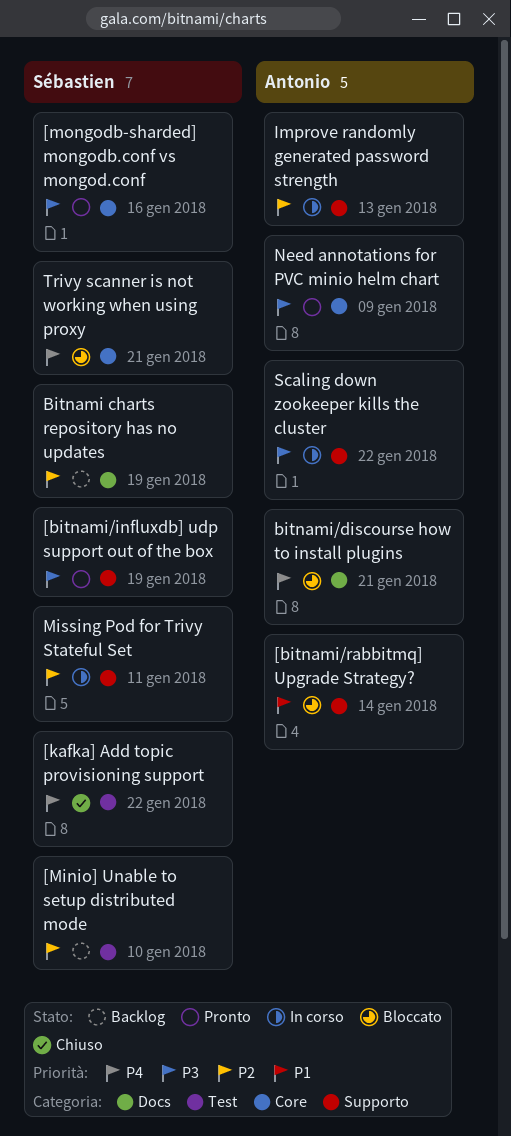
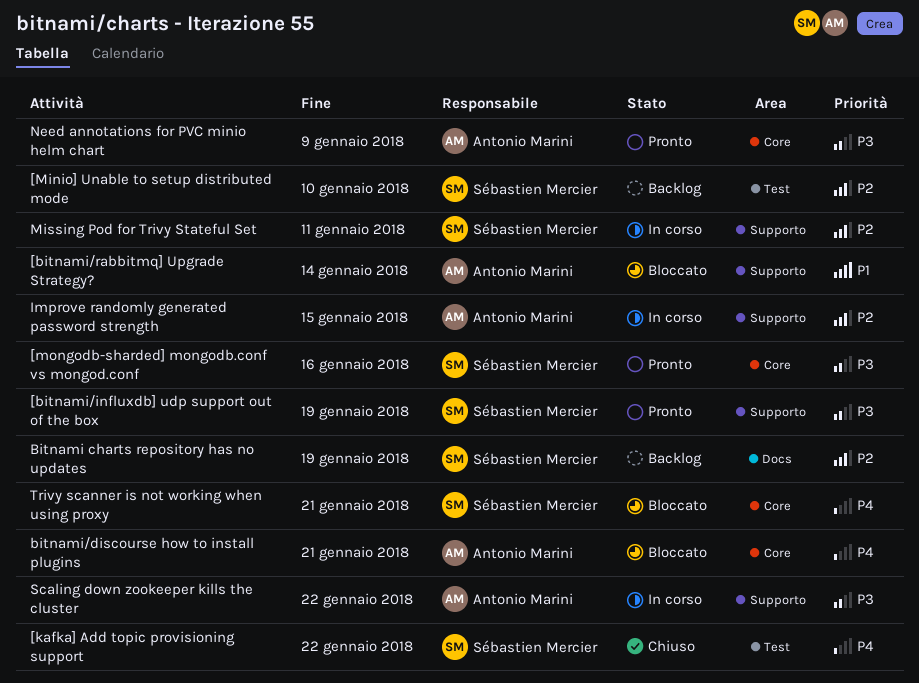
bitnami/discourse how to install plugins, label: Docs -> Core
Improve randomly generated password strength, due: Jan 13 -> Jan 15

